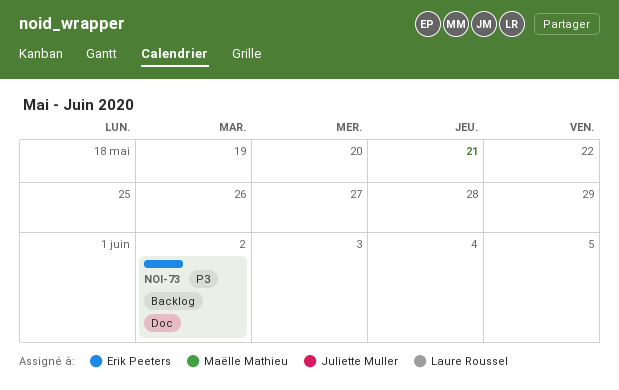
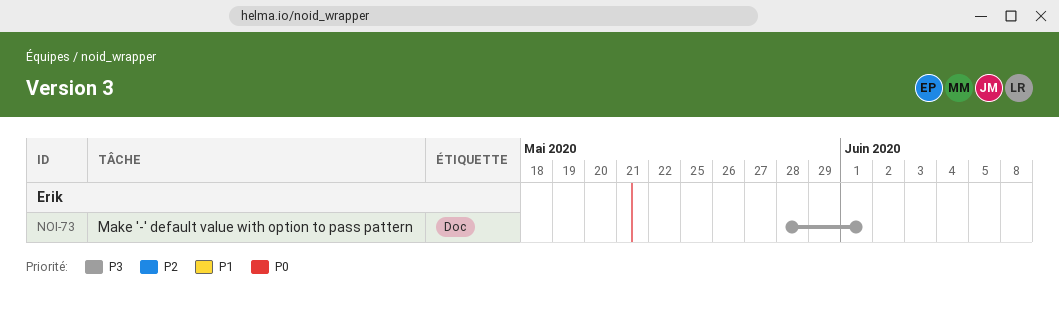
NOI-73, due: Jun 2 -> Jun 1

